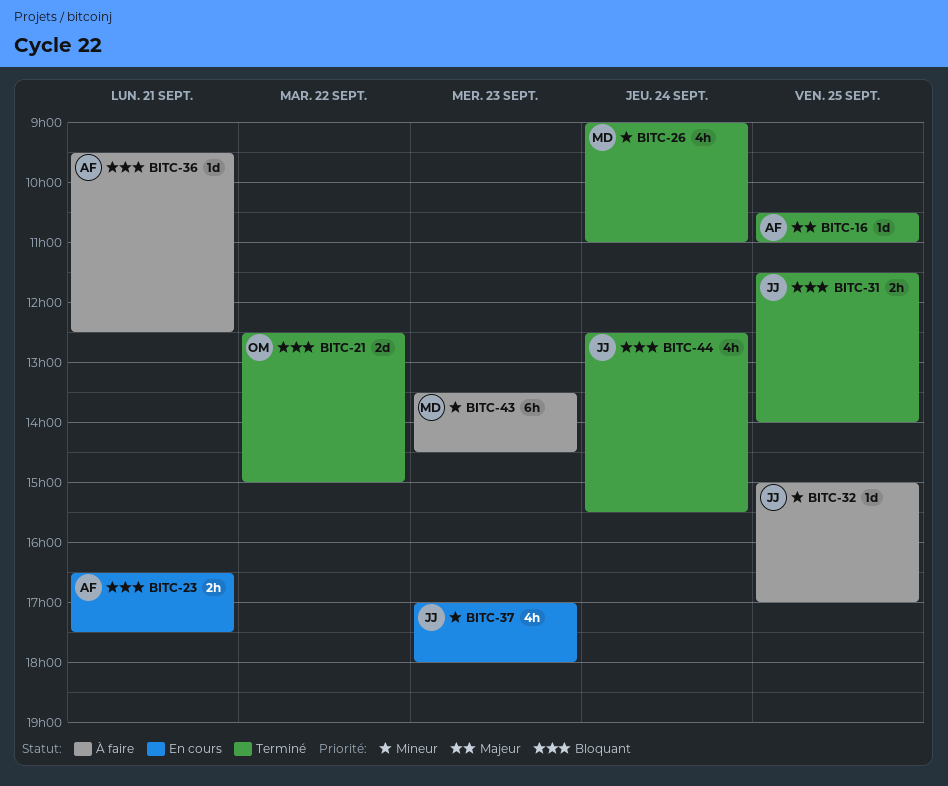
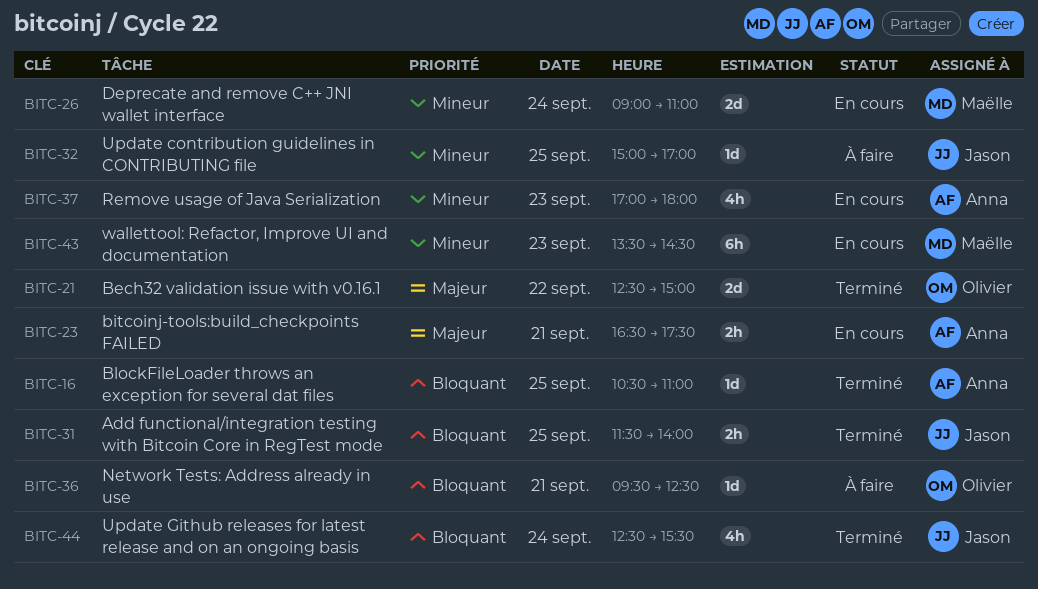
BITC-16, priority: Majeur -> Bloquant
BITC-21, priority: Bloquant -> Majeur
BITC-23, priority: Bloquant -> Majeur
BITC-26, status: Terminé -> En cours
BITC-26, estimate: 4h -> 2d
BITC-36, owner: Anna -> Olivier
BITC-37, owner: Jason -> Anna
BITC-43, status: À faire -> En cours

